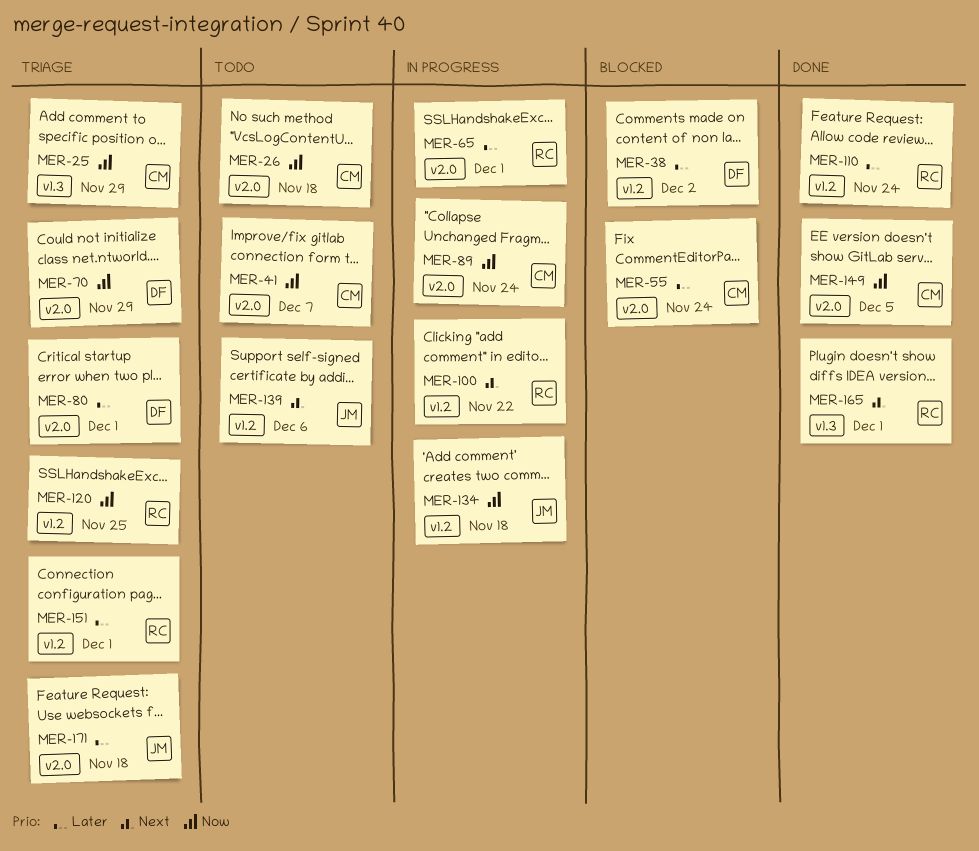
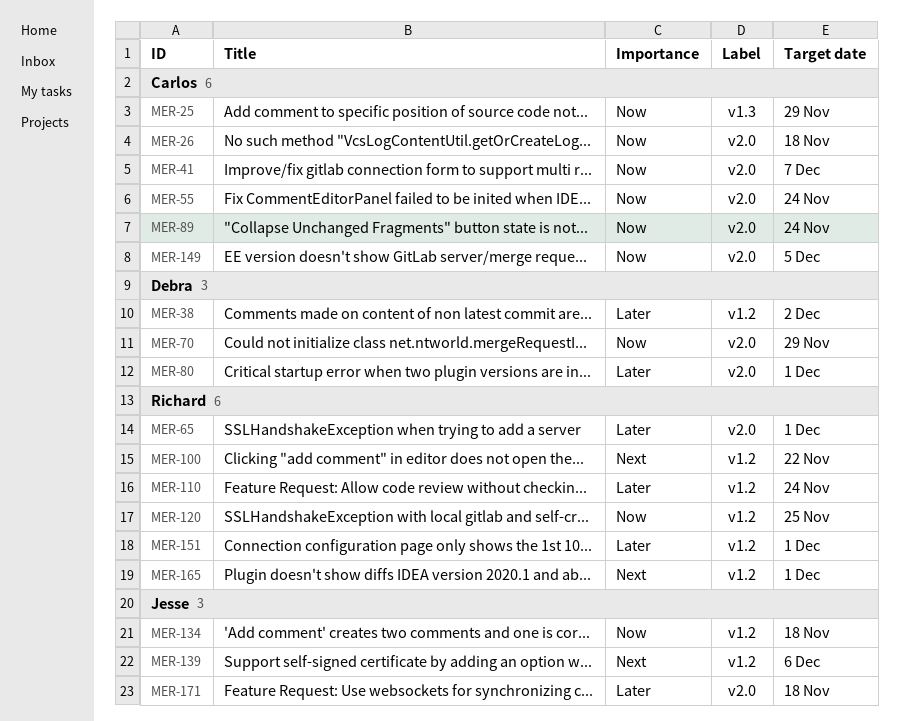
MER-55, priority: Later -> Now
MER-165, label: v1.3 -> v1.2

